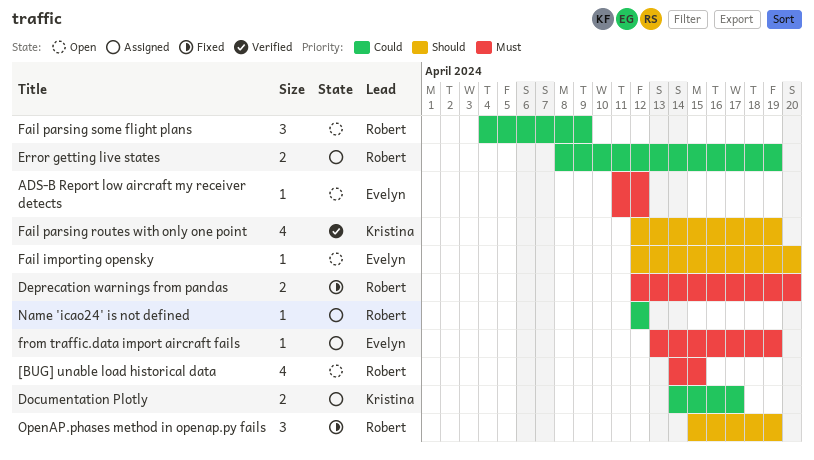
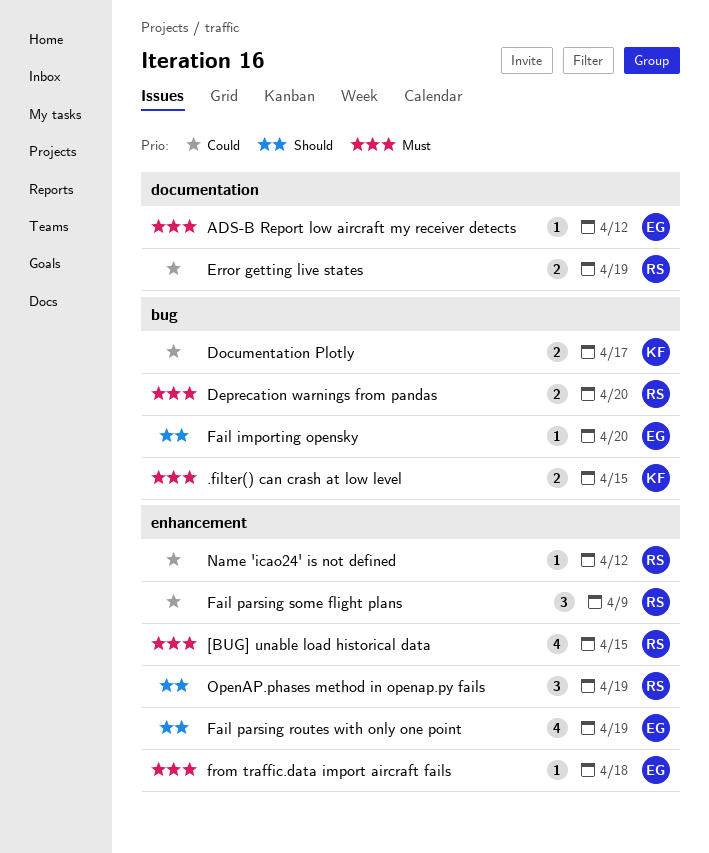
.filter() can crash at low level: none -> present
Fail parsing routes with only one point, owner: Kristina -> Evelyn
from traffic.data import aircraft fails, due: Apr 19 -> Apr 18

